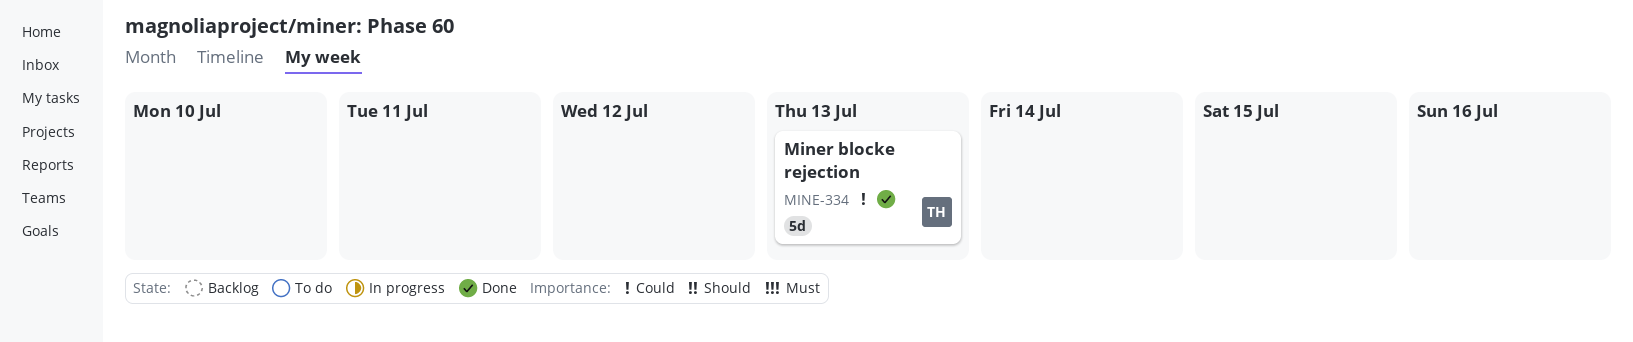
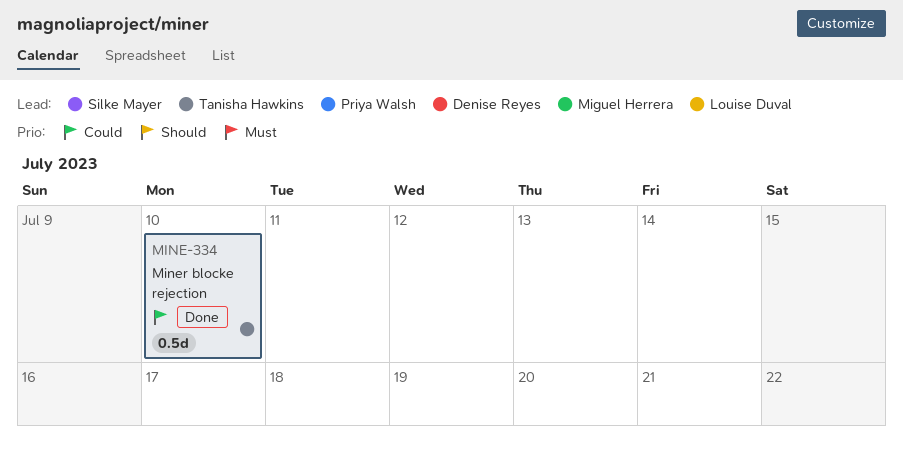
MINE-334, estimate: 5d -> 0.5d
MINE-334, due: Jul 13 -> Jul 10

